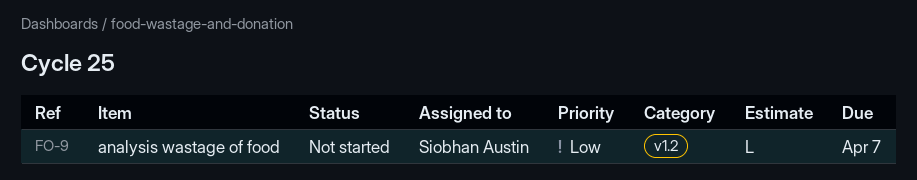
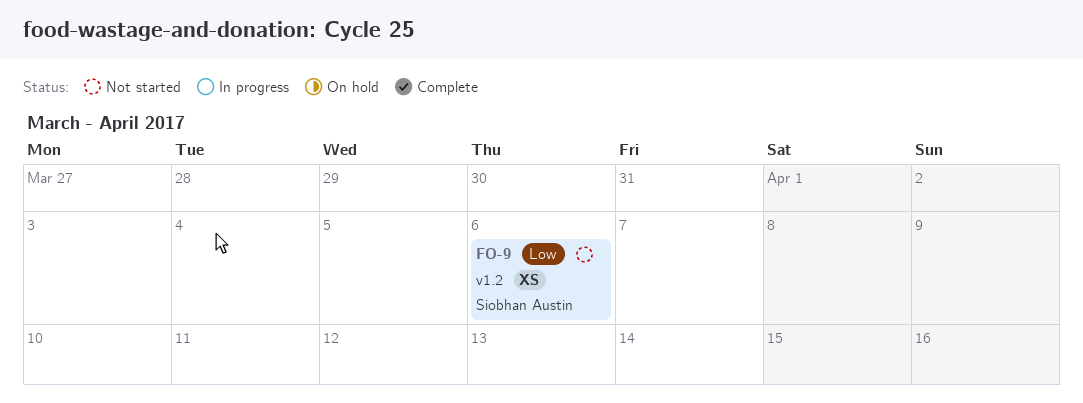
FO-9, estimate: L -> XS
FO-9, due: Apr 7 -> Apr 6

